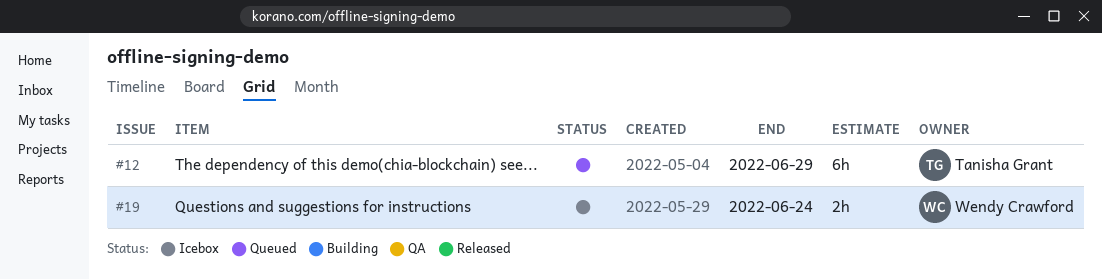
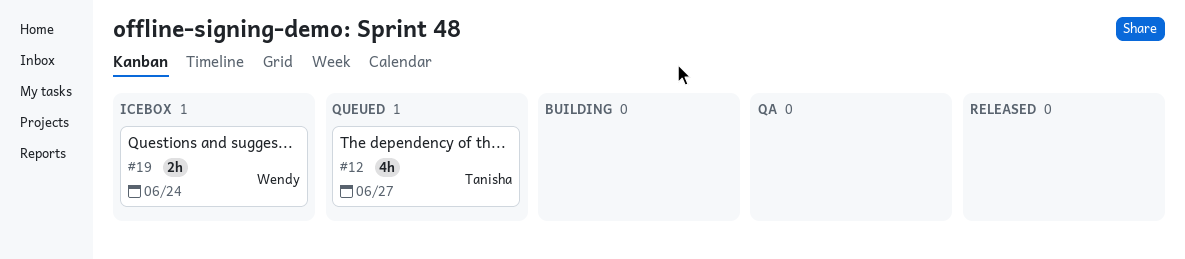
#12, estimate: 6h -> 4h
#12, due: Jun 29 -> Jun 27

